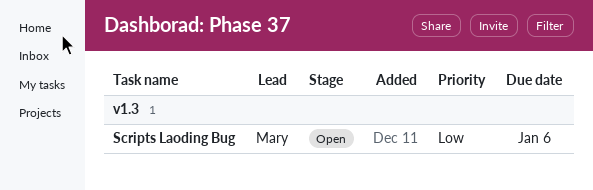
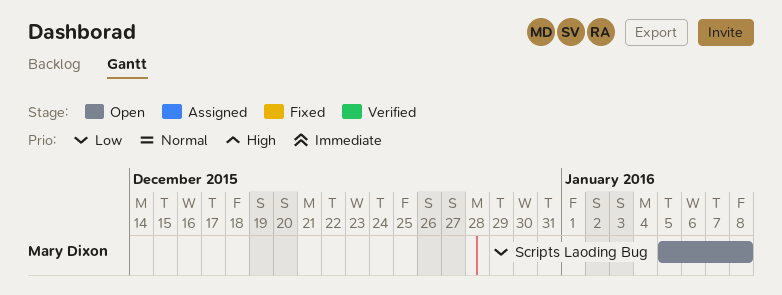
Scripts Laoding Bug, due: Jan 6 -> Jan 8

